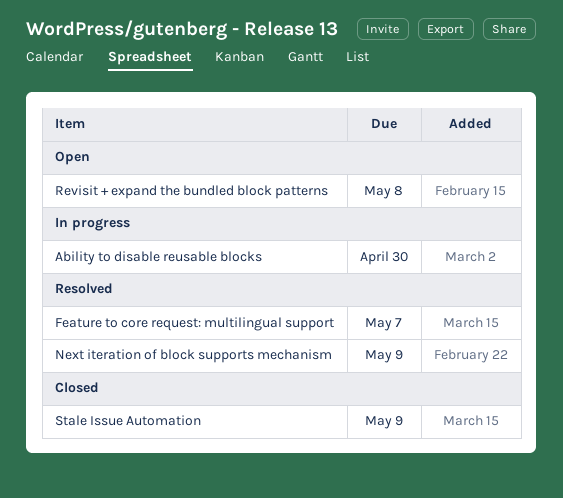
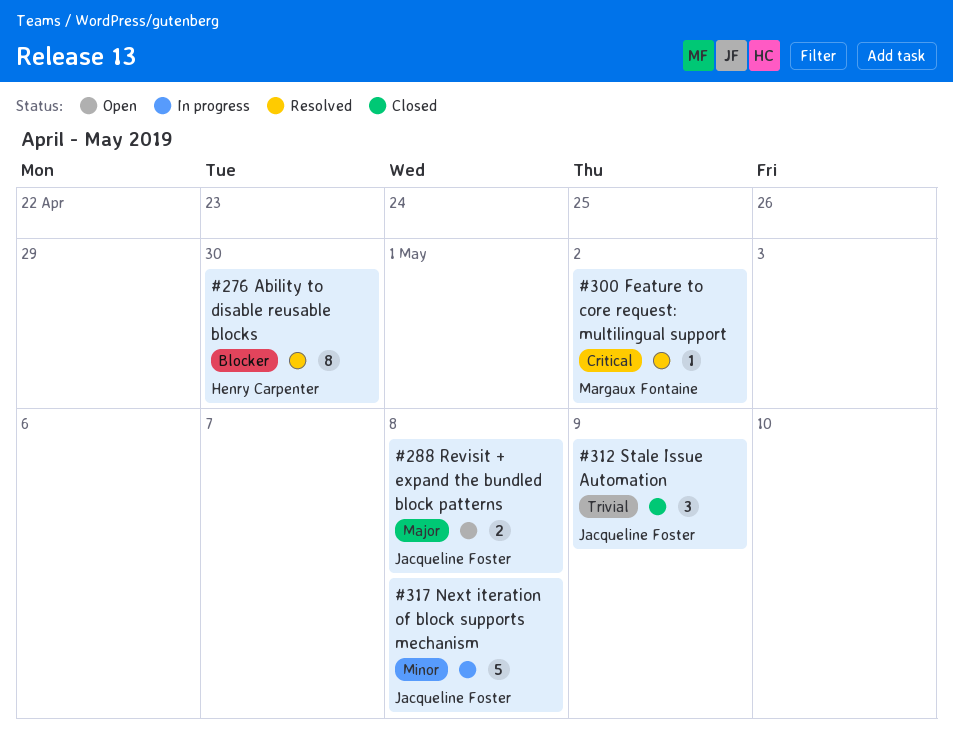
Ability to disable reusable blocks, status: In progress -> Resolved
Feature to core request: multilingual support, due: May 7 -> May 2
Next iteration of block supports mechanism, status: Resolved -> In progress
Next iteration of block supports mechanism, due: May 9 -> May 8

